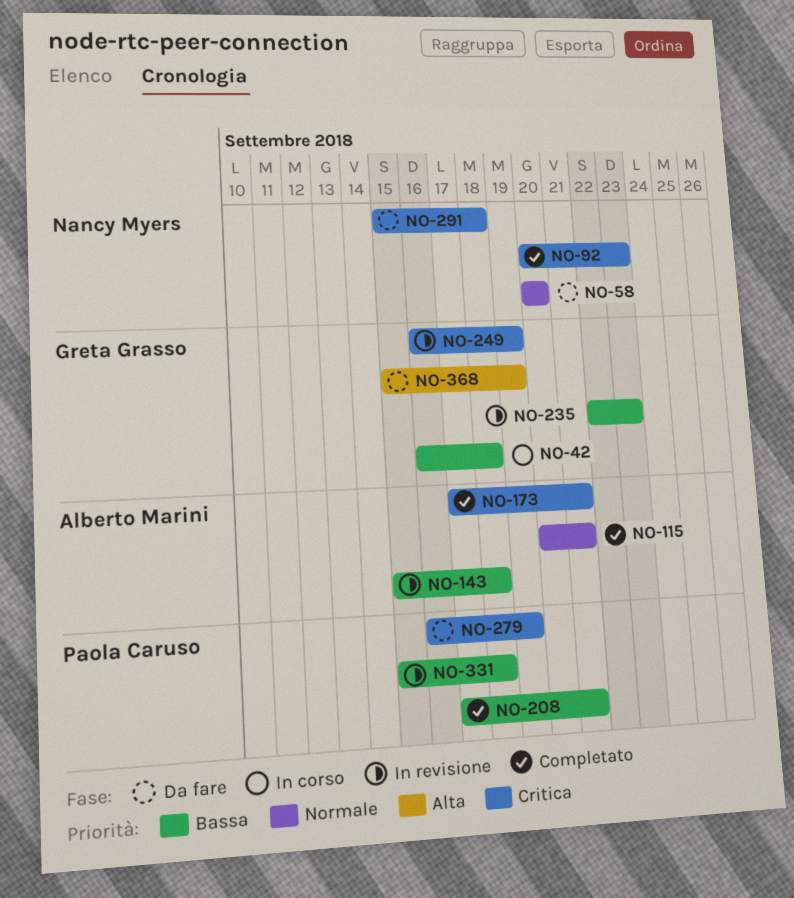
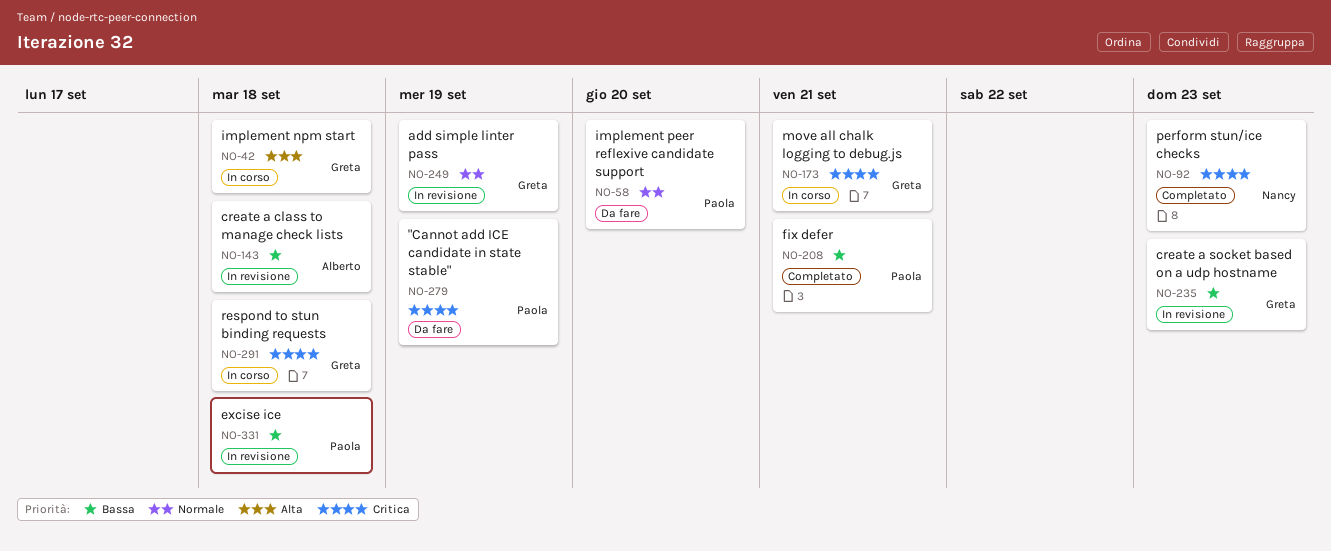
NO-42, priority: Bassa -> Alta
NO-58, owner: Nancy Myers -> Paola Caruso
NO-115: present -> none
NO-173, status: Completato -> In corso
NO-173, owner: Alberto Marini -> Greta Grasso
NO-249, priority: Critica -> Normale
NO-291, status: Da fare -> In corso
NO-291, owner: Nancy Myers -> Greta Grasso
NO-368: present -> none

